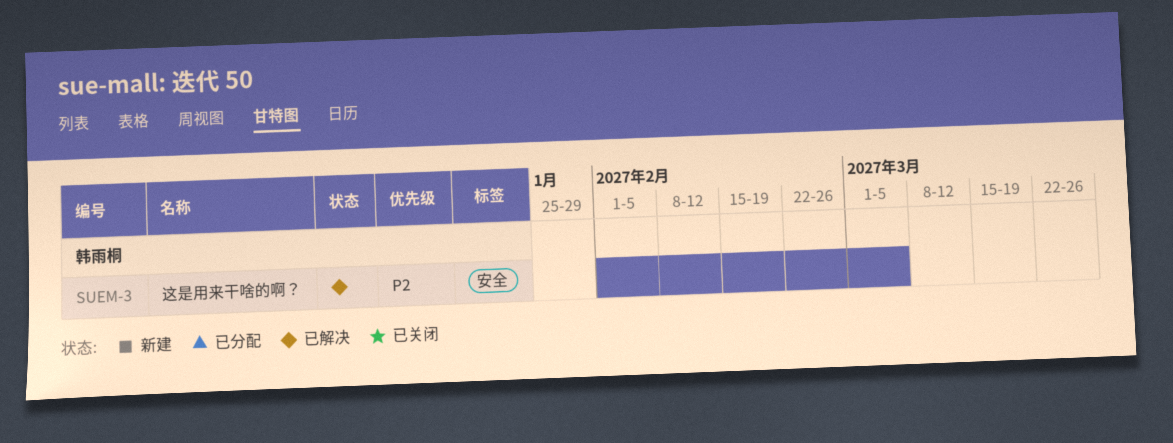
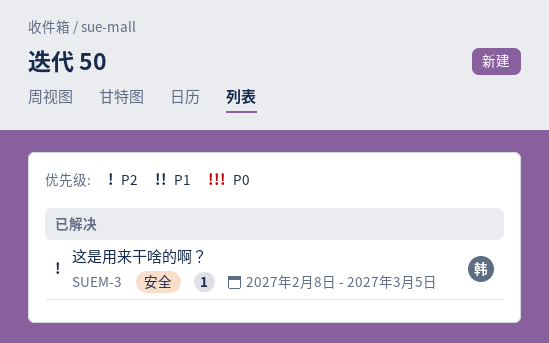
SUEM-3, start: Feb 1 -> Feb 8

